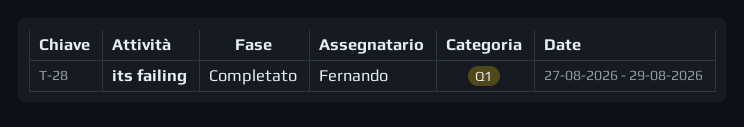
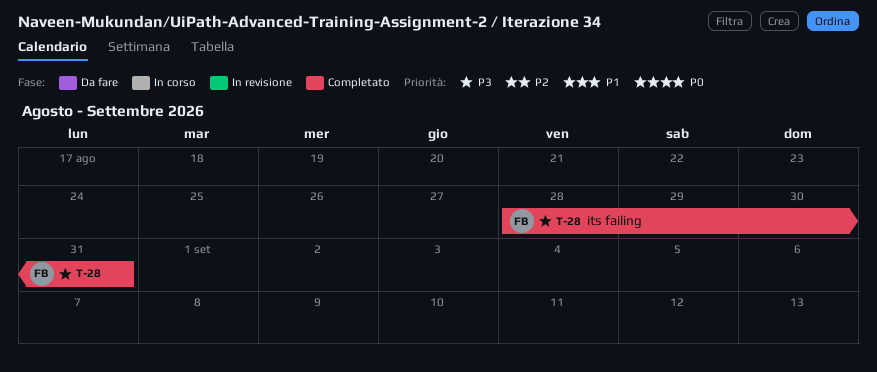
T-28, start: Aug 27 -> Aug 28
T-28, due: Aug 29 -> Aug 31

